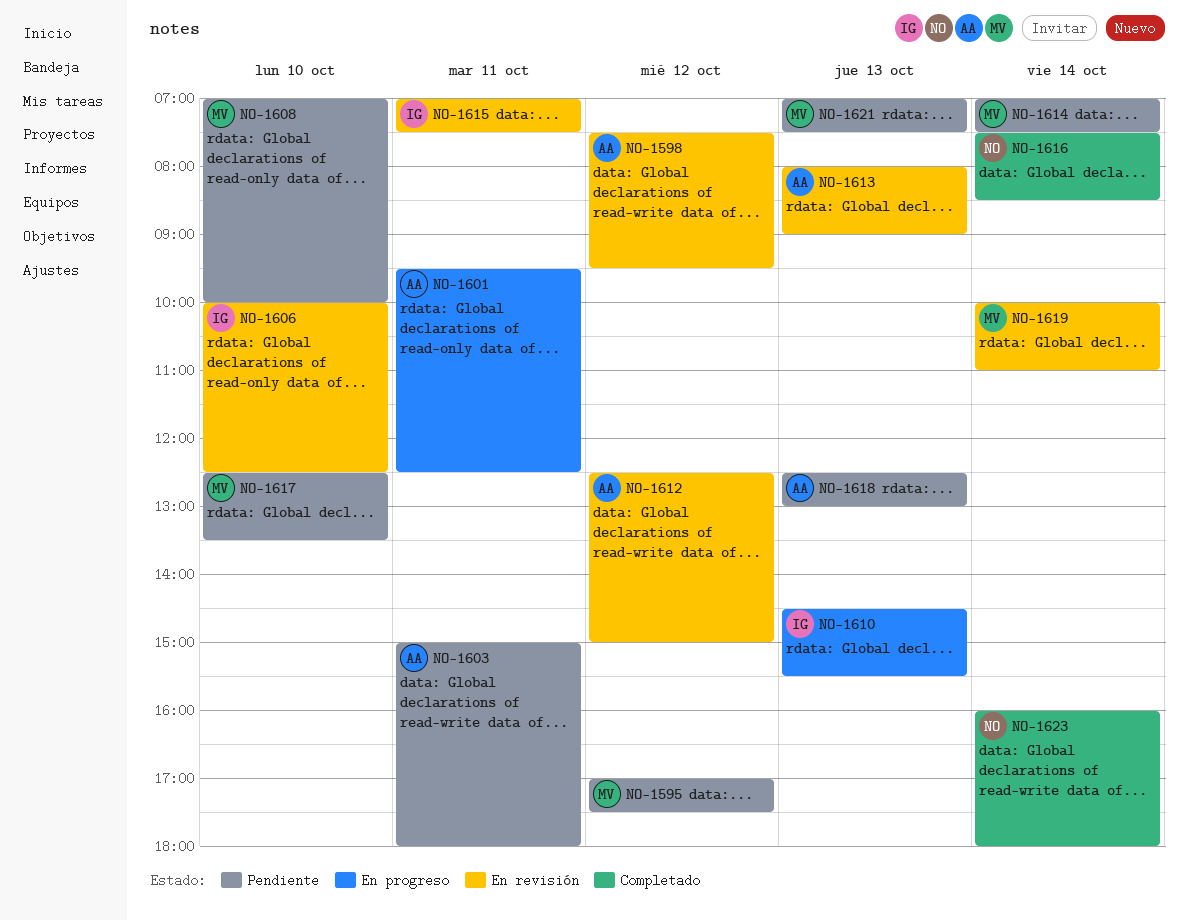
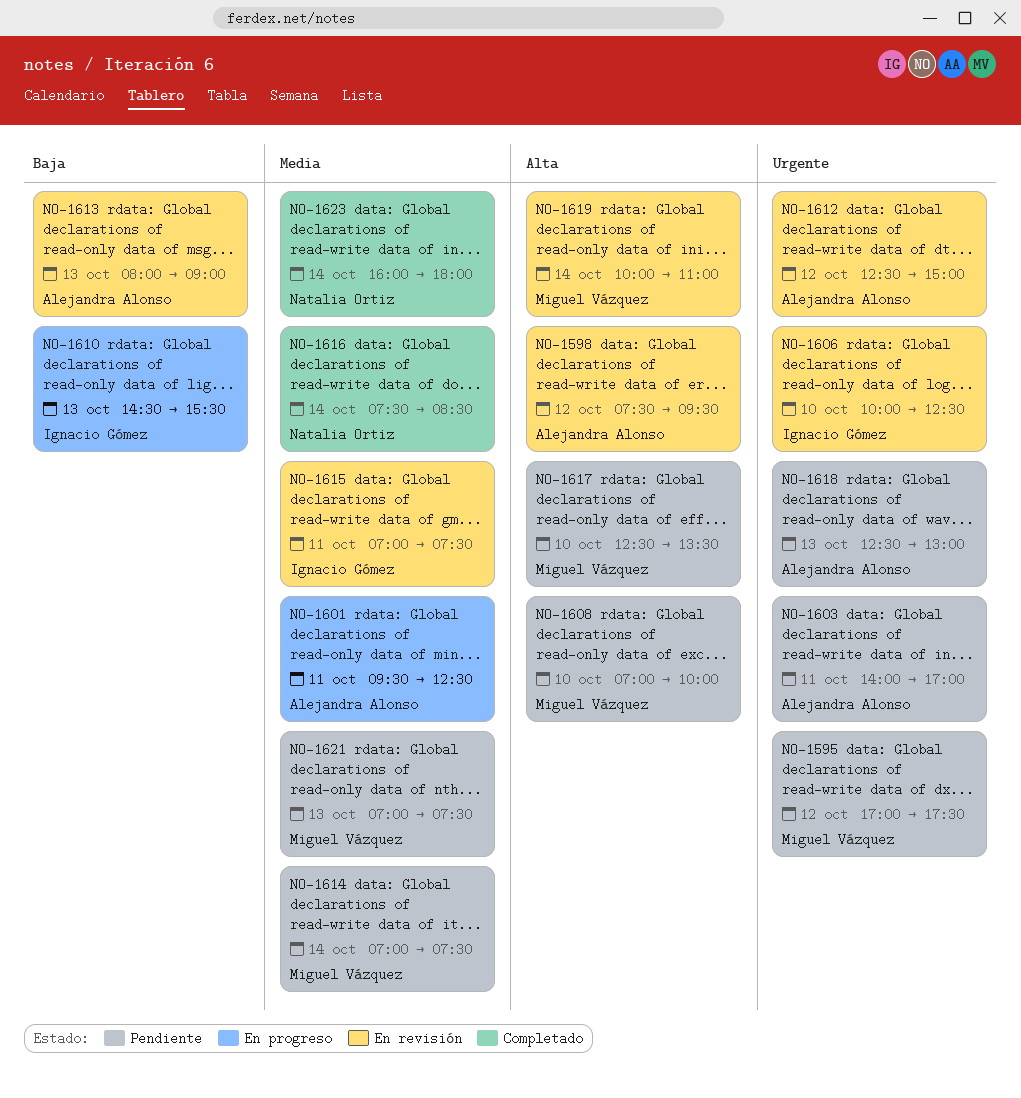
NO-1603, begins: 15:00 -> 14:00
NO-1603, ends: 18:00 -> 17:00

